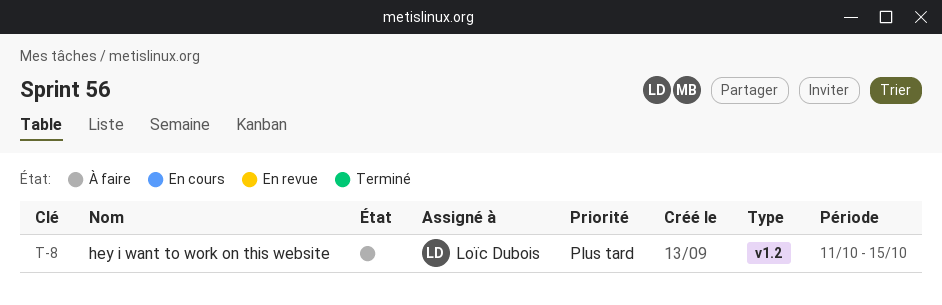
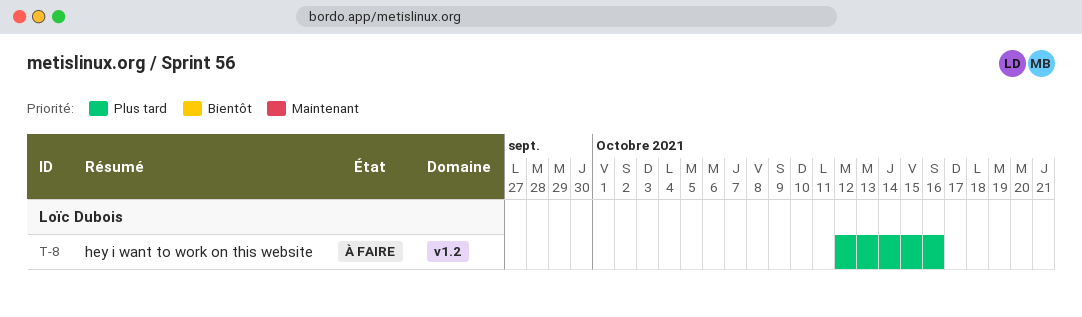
T-8, start: Oct 11 -> Oct 12
T-8, due: Oct 15 -> Oct 16

